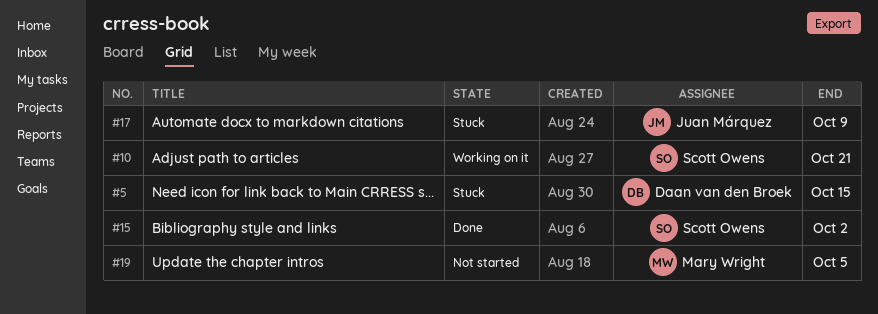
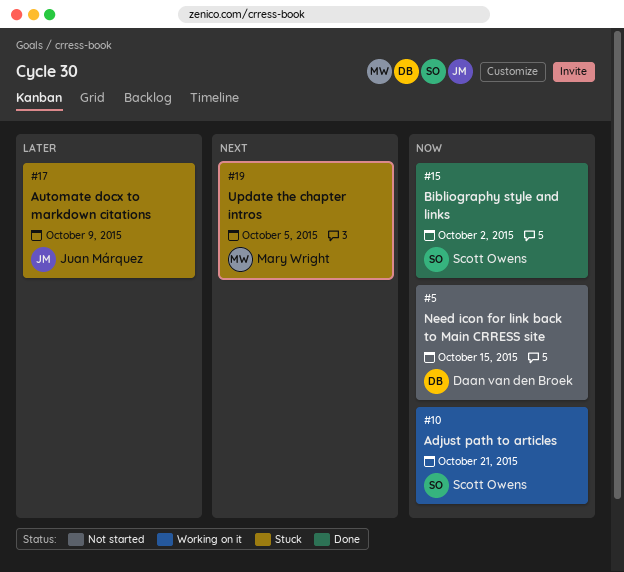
#5, status: Stuck -> Not started
#19, status: Not started -> Stuck

